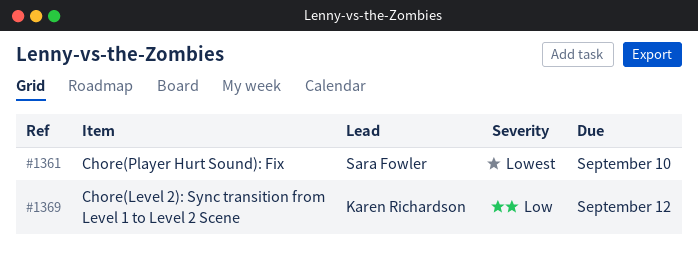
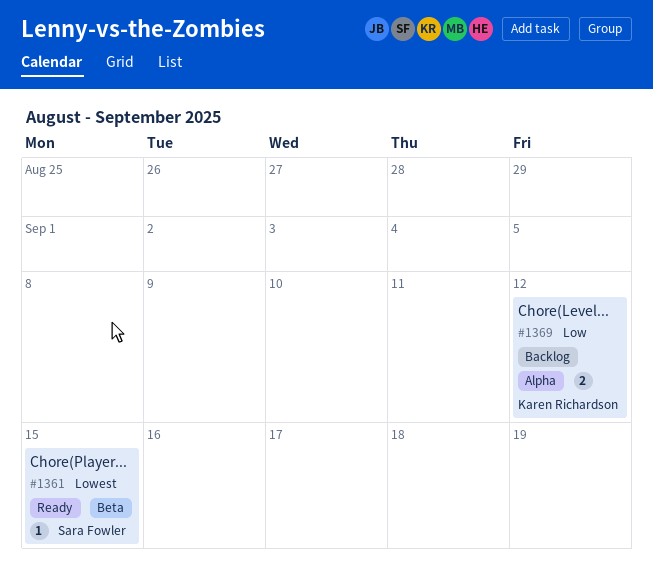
#1361, due: Sep 10 -> Sep 15

